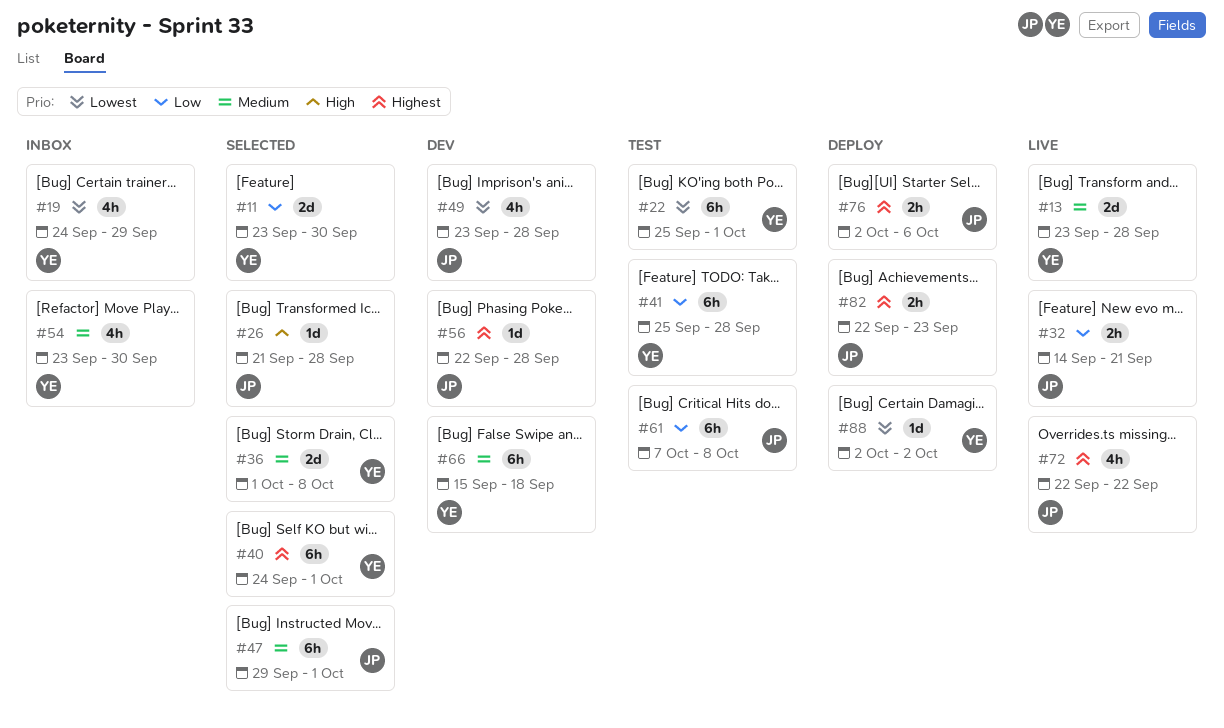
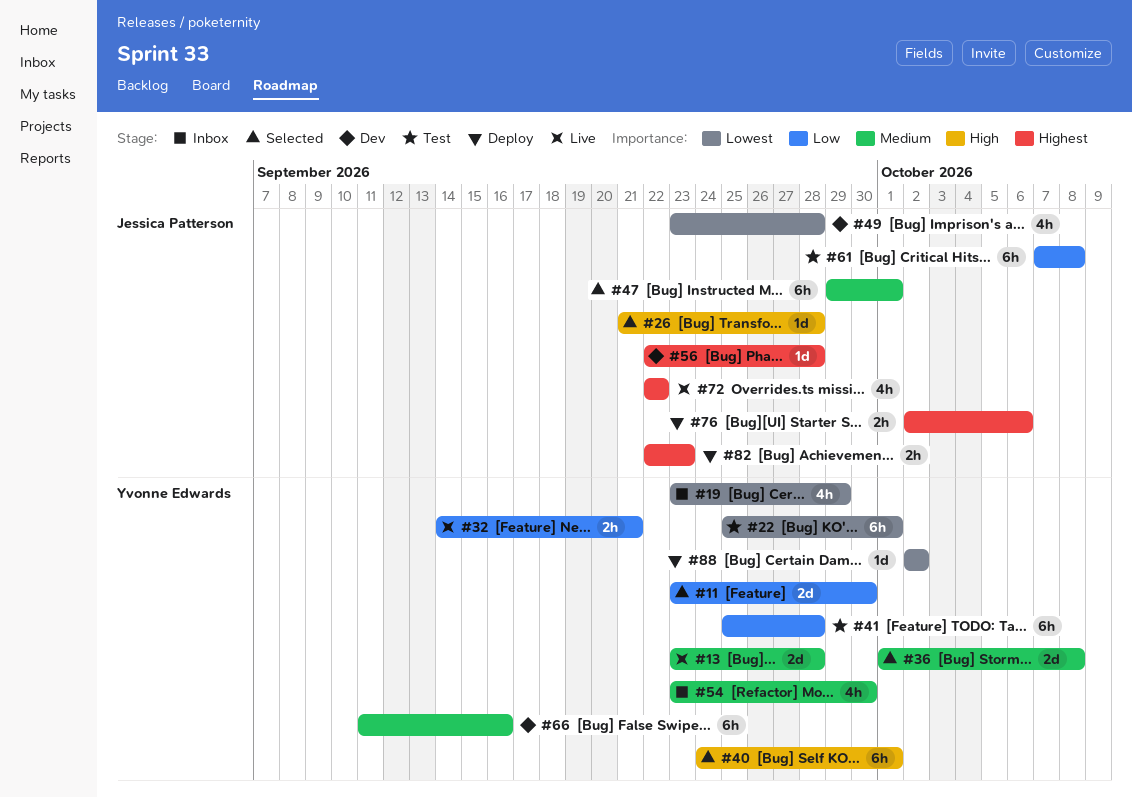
#19, start: Sep 24 -> Sep 23
#32, owner: Jessica Patterson -> Yvonne Edwards
#40, priority: Highest -> High
#66, start: Sep 15 -> Sep 11
#66, due: Sep 18 -> Sep 16

